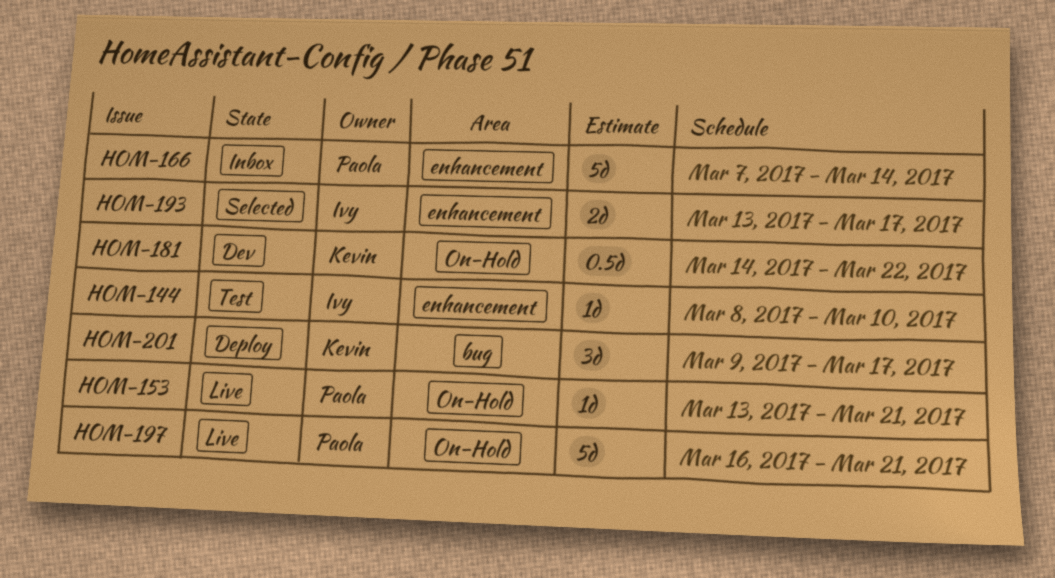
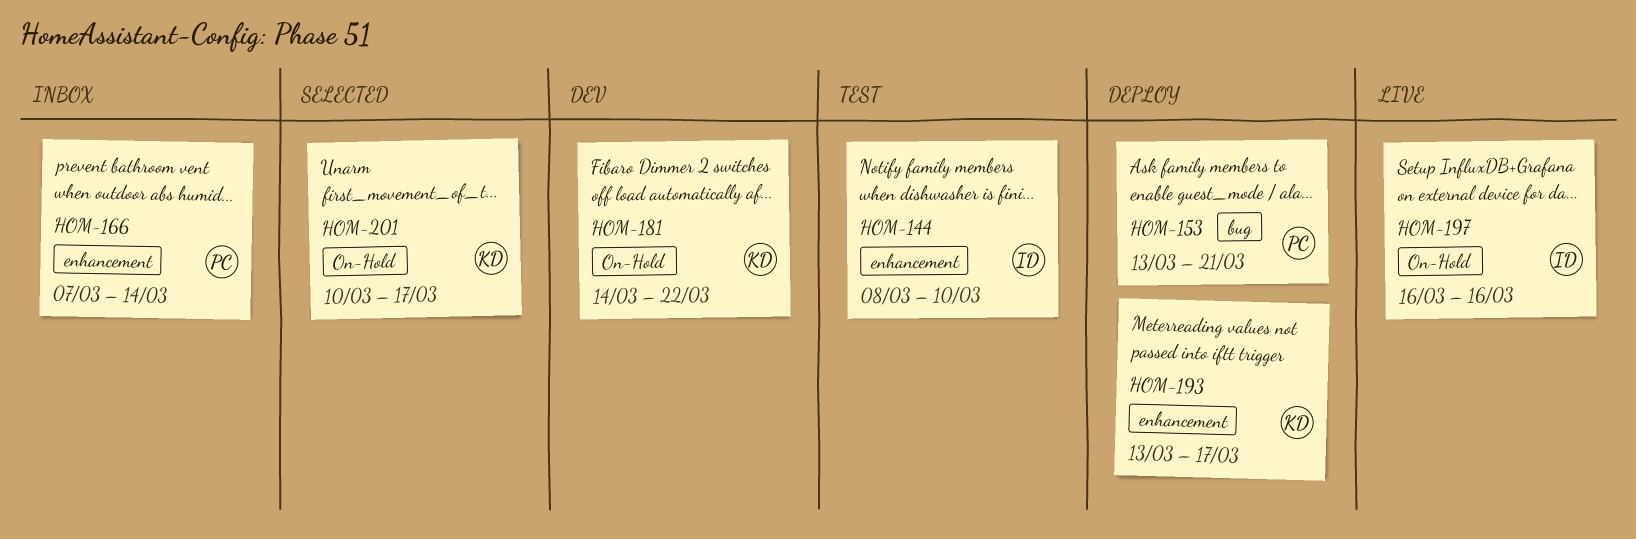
HOM-153, status: Live -> Deploy
HOM-153, label: On-Hold -> bug
HOM-193, status: Selected -> Deploy
HOM-193, owner: Ivy -> Kevin
HOM-197, owner: Paola -> Ivy
HOM-197, due: Mar 21 -> Mar 16
HOM-201, status: Deploy -> Selected
HOM-201, label: bug -> On-Hold
HOM-201, start: Mar 9 -> Mar 10

